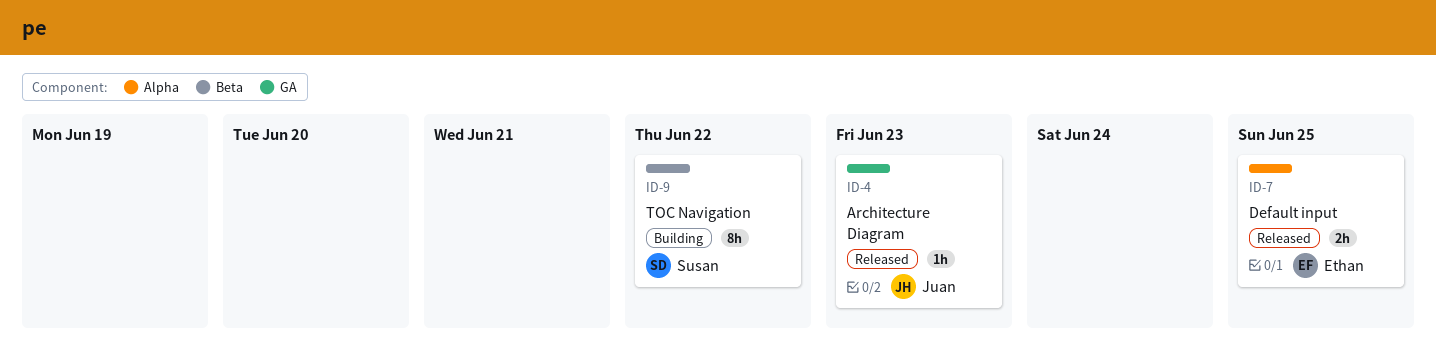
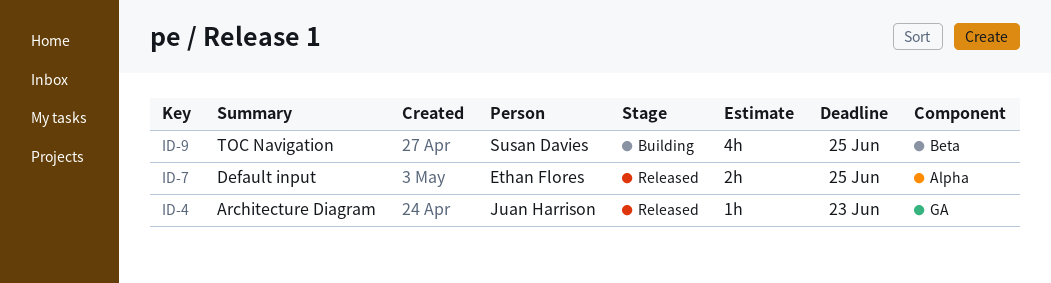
ID-9, estimate: 8h -> 4h
ID-9, due: Jun 22 -> Jun 25

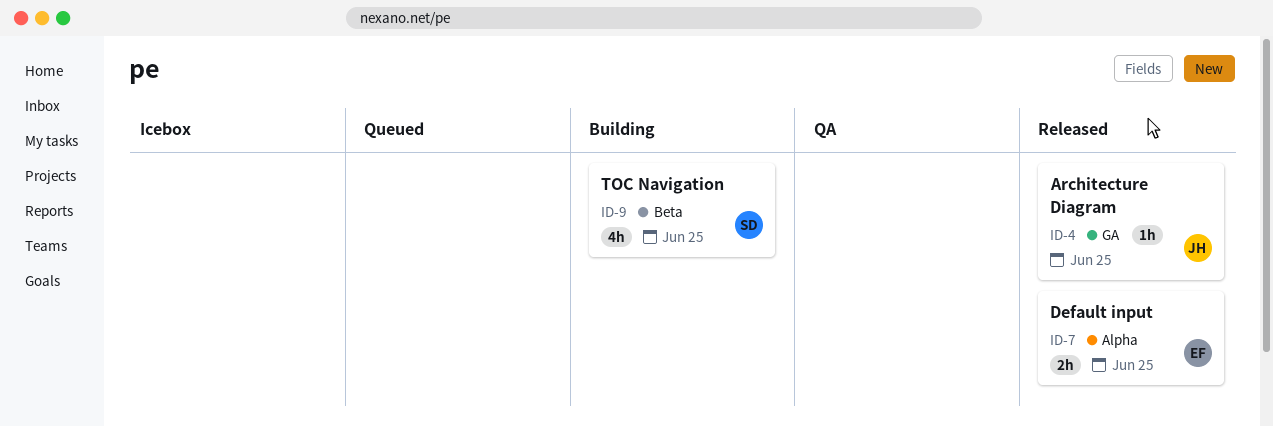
ID-4, due: Jun 23 -> Jun 25

